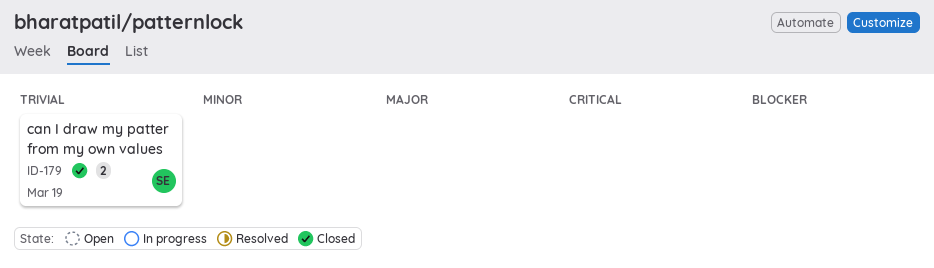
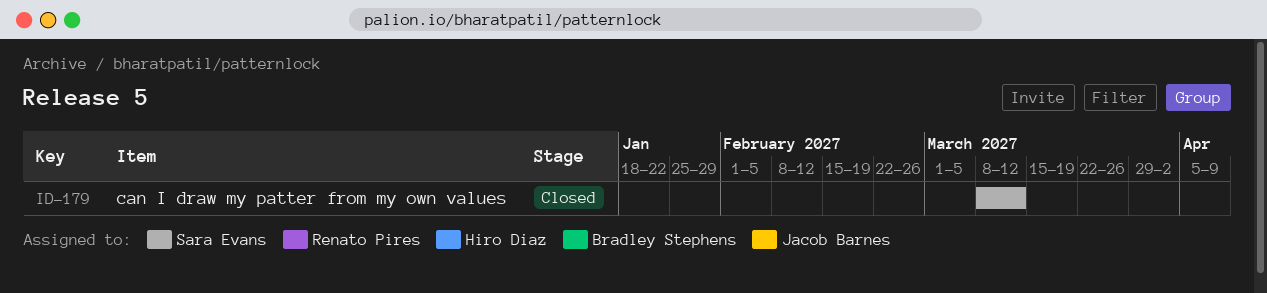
ID-179, due: Mar 19 -> Mar 12

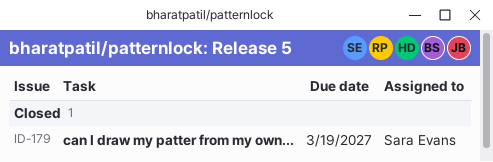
ID-179, due: Mar 12 -> Mar 19

